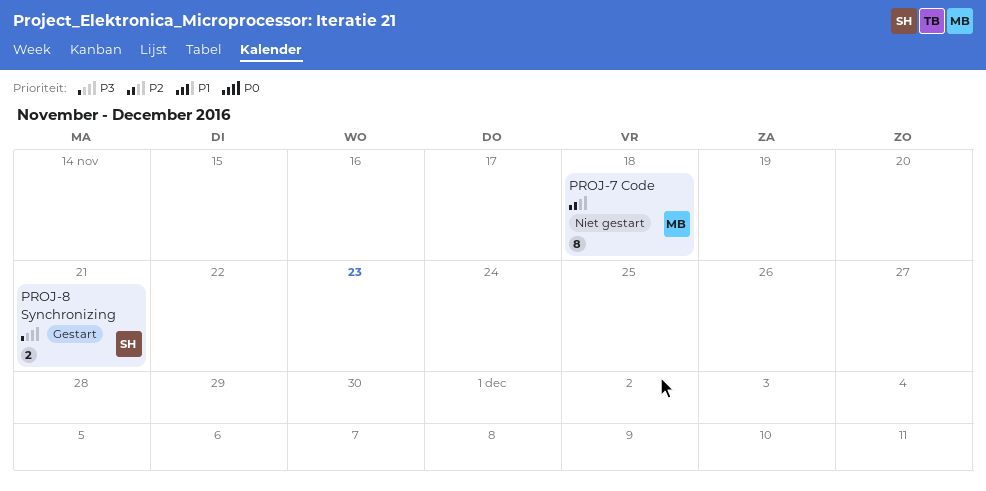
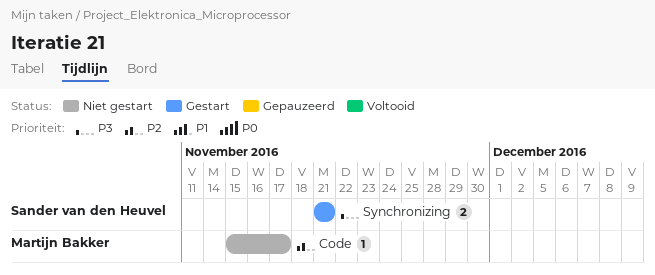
Code, estimate: 8 -> 1
Code, due: Nov 18 -> Nov 17

